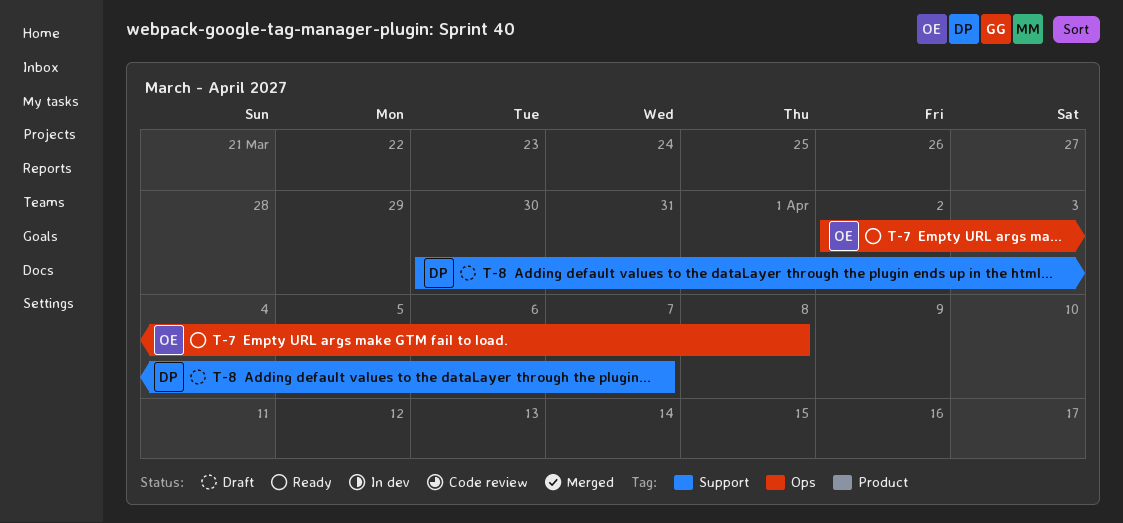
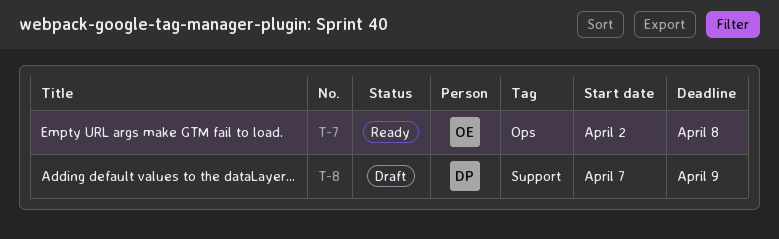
T-8, start: Mar 30 -> Apr 7
T-8, due: Apr 7 -> Apr 9

